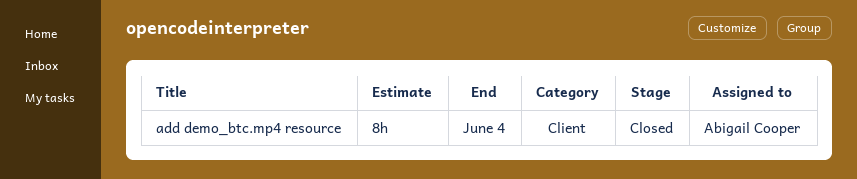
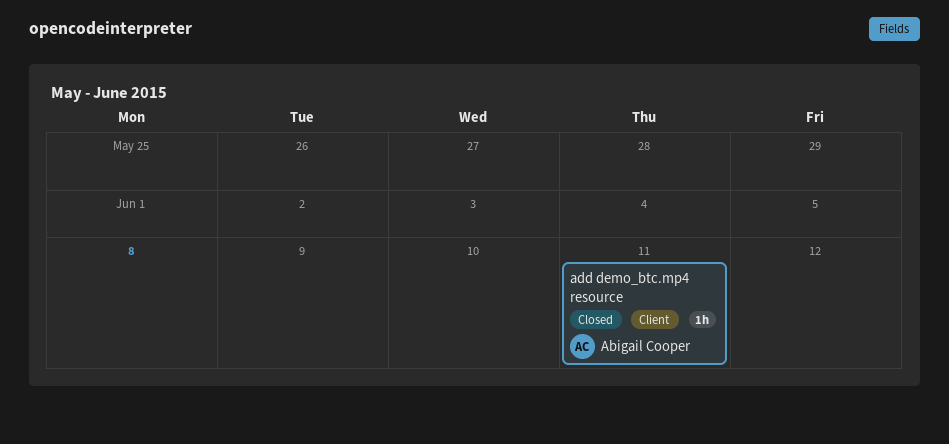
add demo_btc.mp4 resource, estimate: 8h -> 1h
add demo_btc.mp4 resource, due: Jun 4 -> Jun 11

